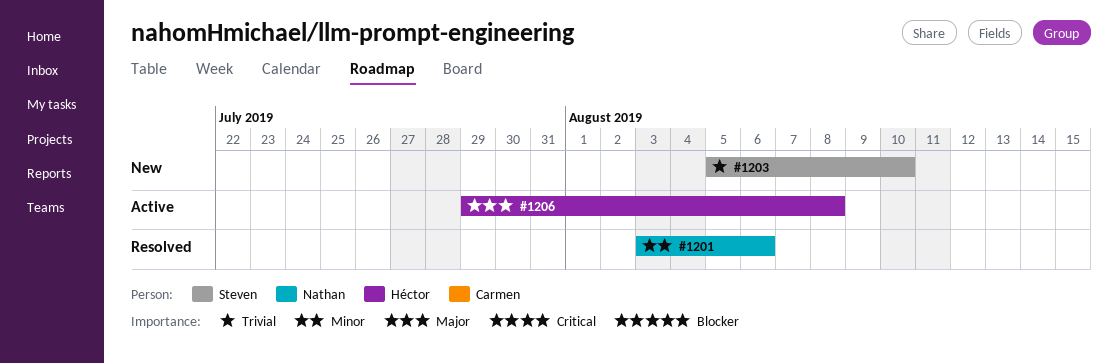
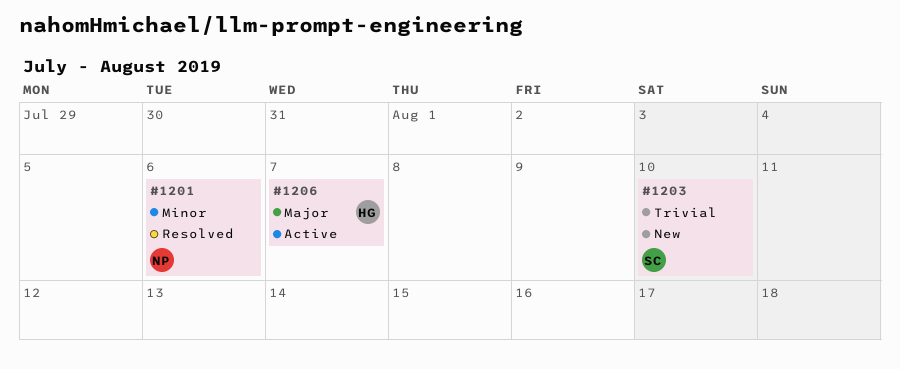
#1206, due: Aug 8 -> Aug 7

